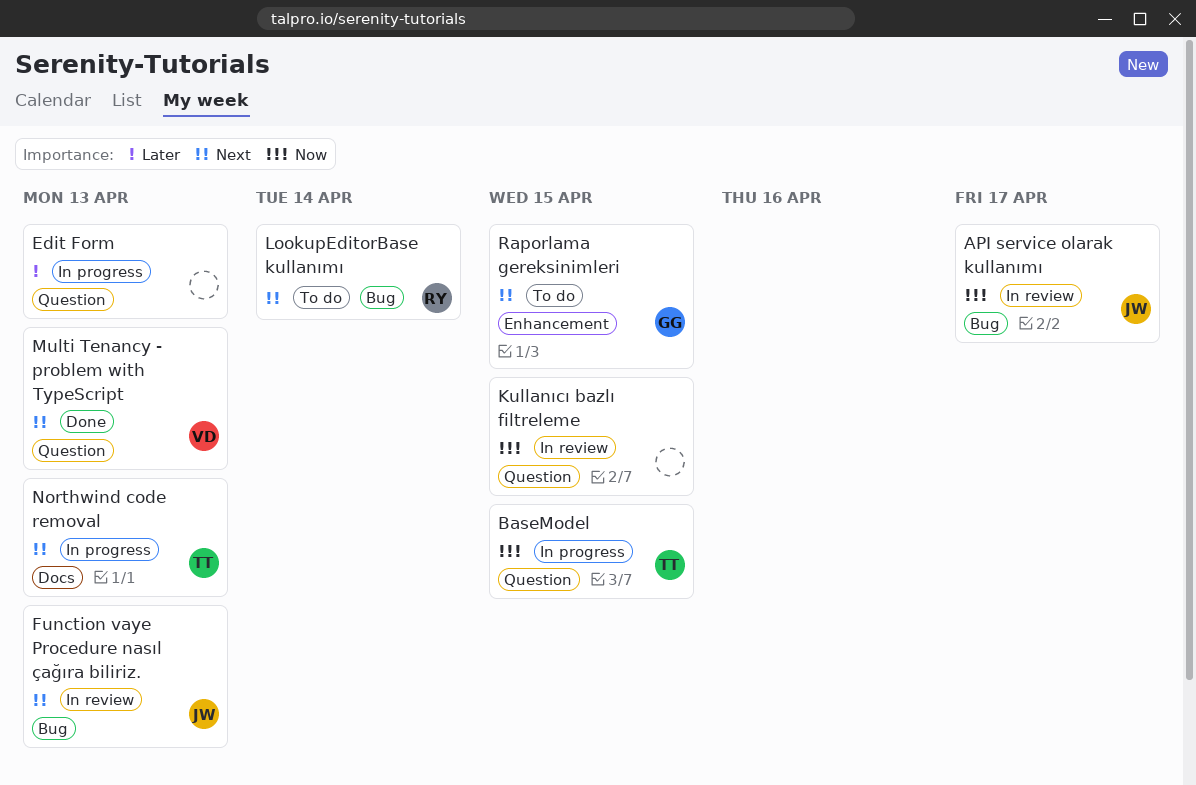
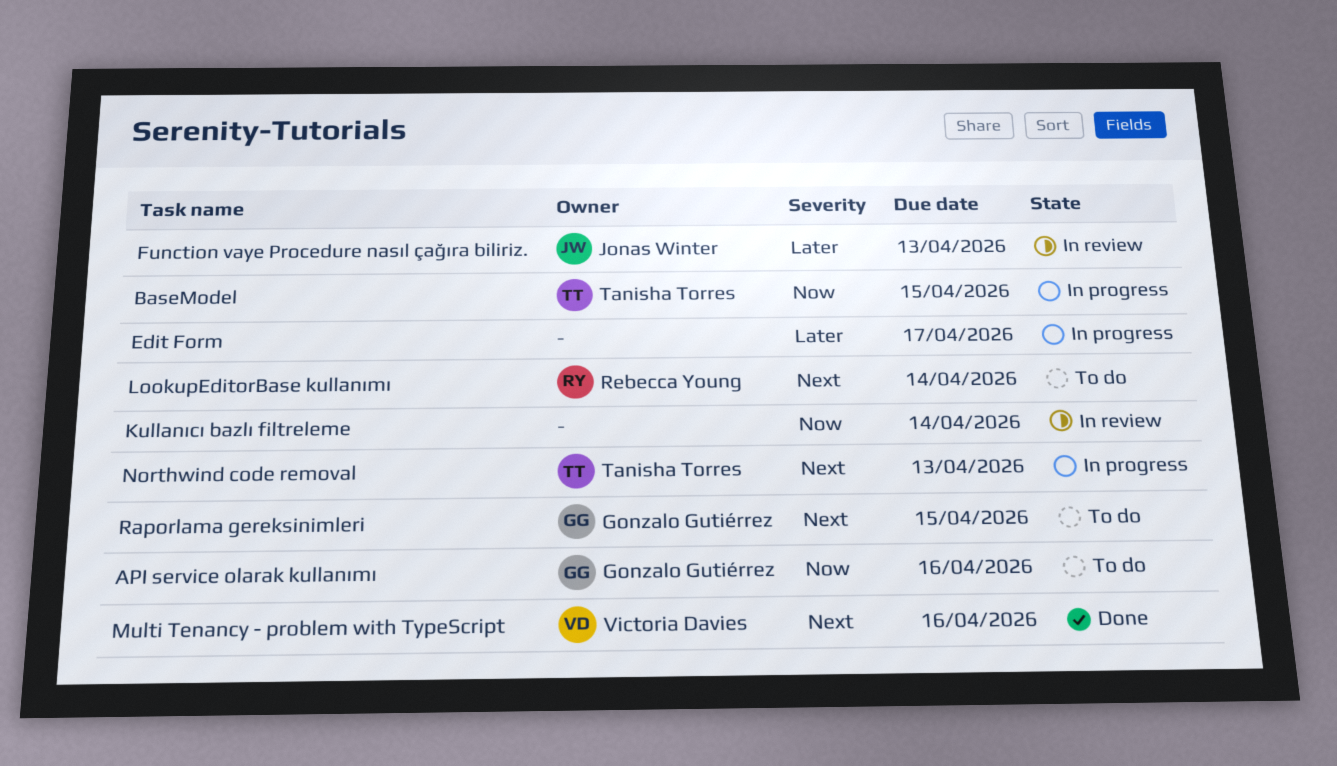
API service olarak kullanımı, status: In review -> To do
API service olarak kullanımı, owner: Jonas Winter -> Gonzalo Gutiérrez
API service olarak kullanımı, due: Apr 17 -> Apr 16
Edit Form, due: Apr 13 -> Apr 17
Function vaye Procedure nasıl çağıra biliriz., priority: Next -> Later
Kullanıcı bazlı filtreleme, due: Apr 15 -> Apr 14
Multi Tenancy - problem with TypeScript, due: Apr 13 -> Apr 16

